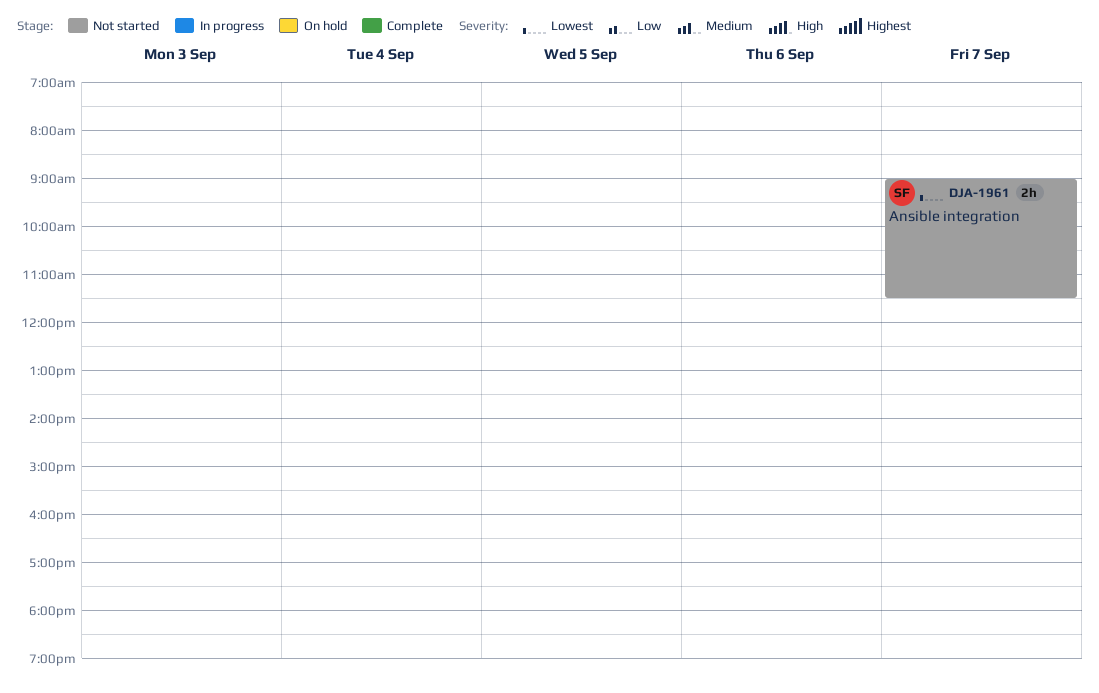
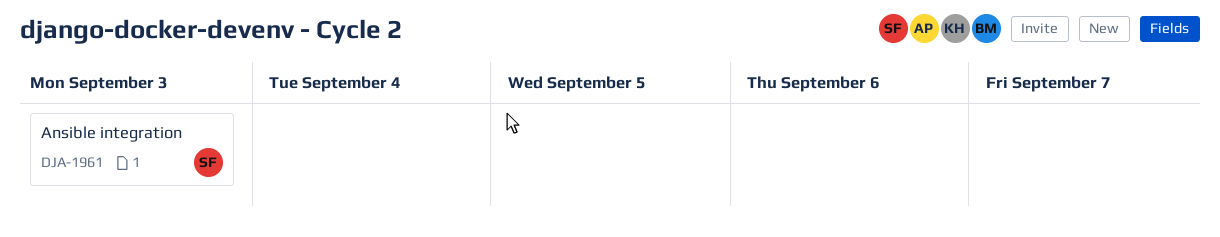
DJA-1961, day: Sep 7 -> Sep 3

